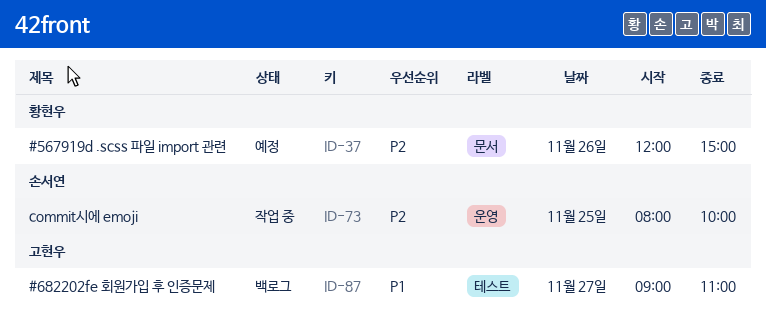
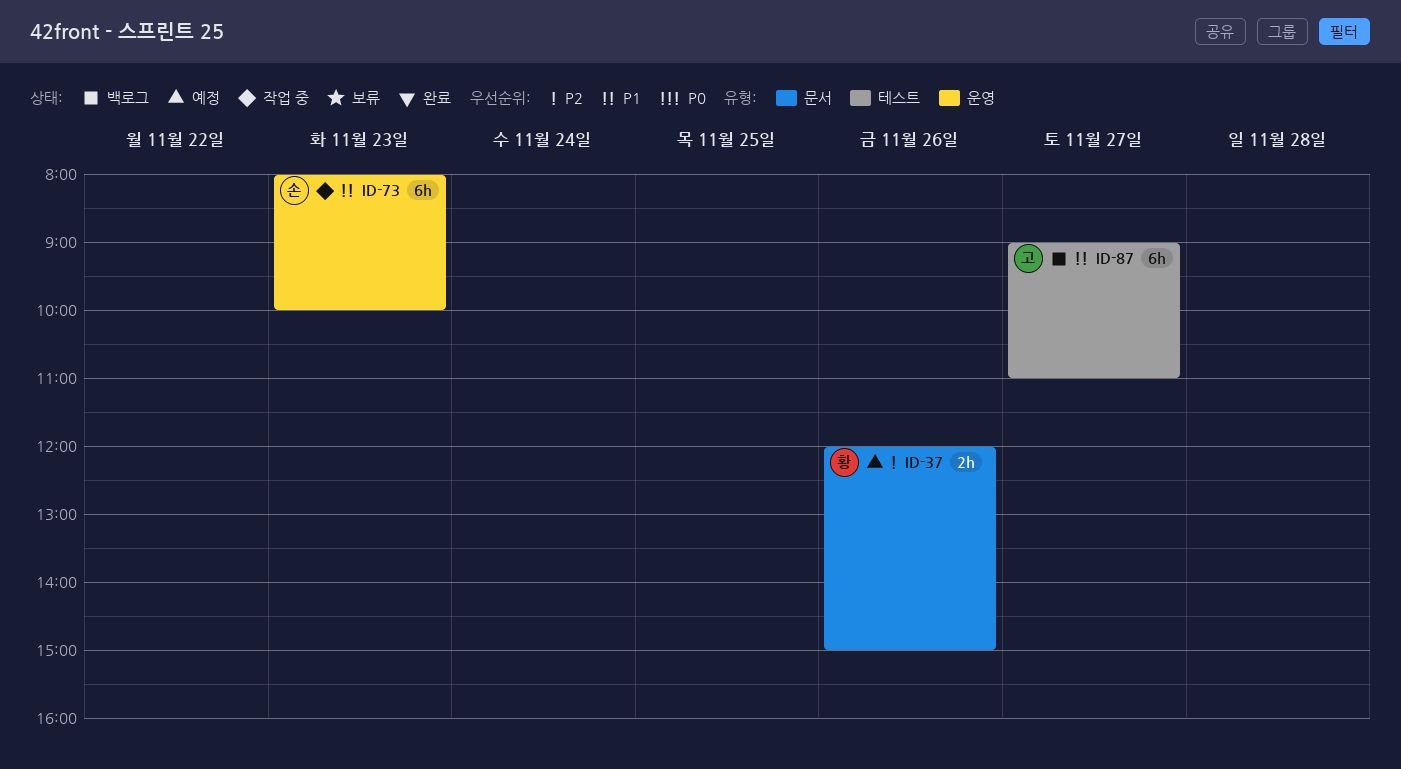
ID-73, priority: P2 -> P1
ID-73, day: Nov 25 -> Nov 23

